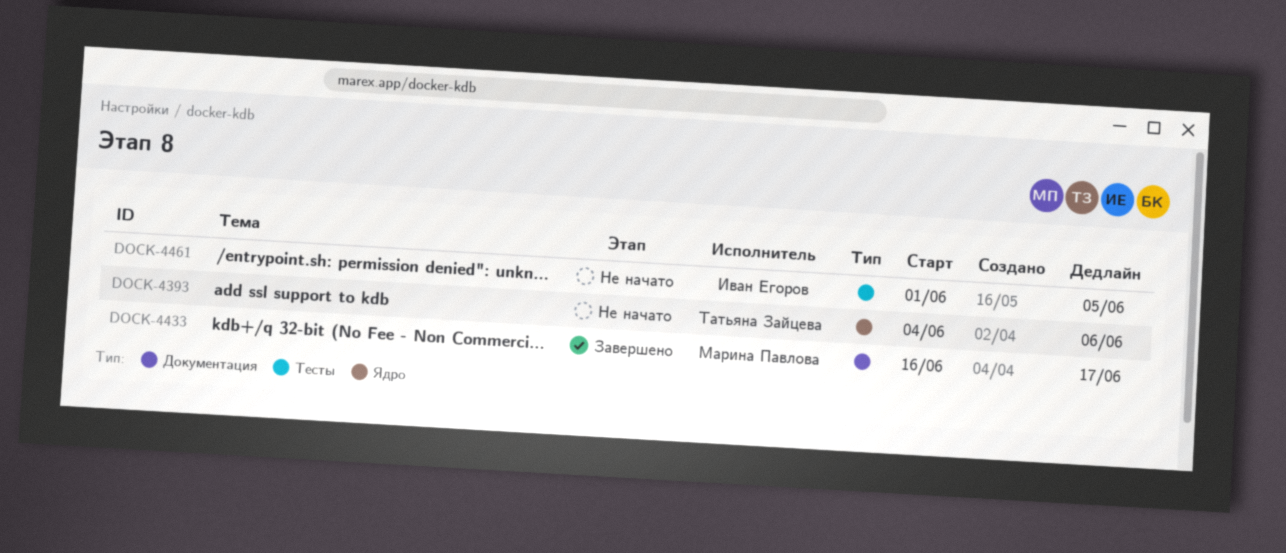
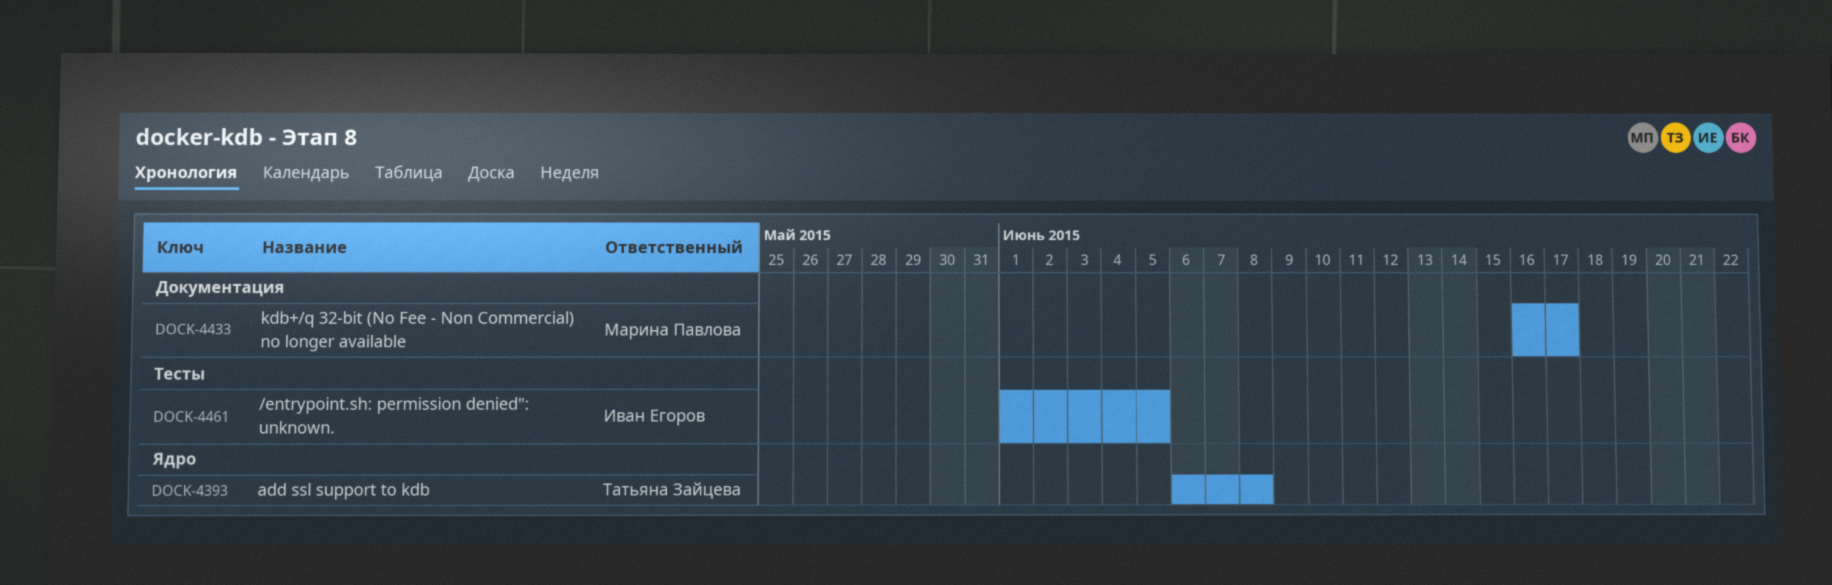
DOCK-4393, start: Jun 4 -> Jun 6
DOCK-4393, due: Jun 6 -> Jun 8

